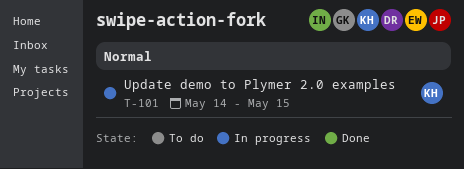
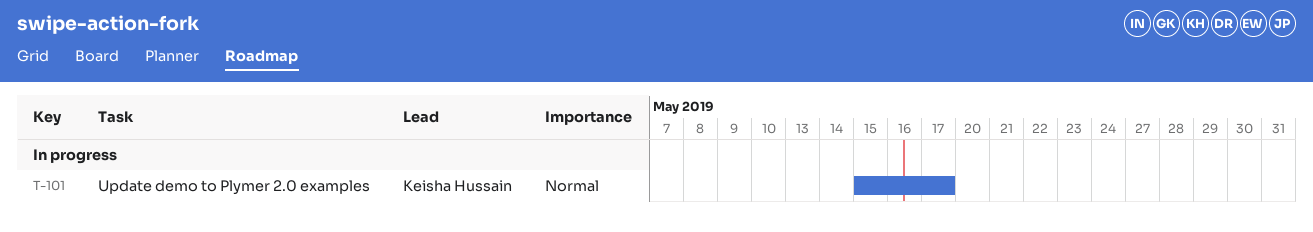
T-101, start: May 14 -> May 15
T-101, due: May 15 -> May 17

